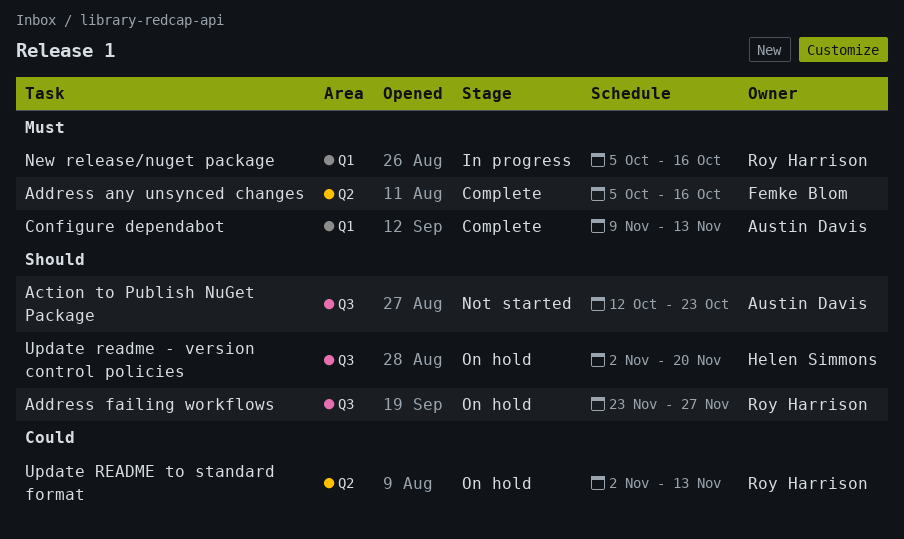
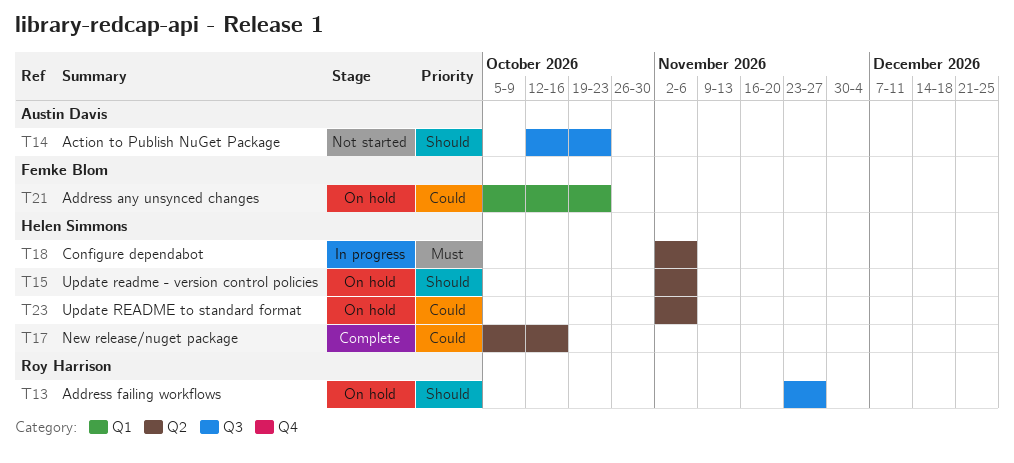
Address any unsynced changes, status: Complete -> On hold
Address any unsynced changes, priority: Must -> Could
Address any unsynced changes, label: Q2 -> Q1
Address any unsynced changes, due: Oct 16 -> Oct 23
Configure dependabot, status: Complete -> In progress
Configure dependabot, owner: Austin Davis -> Helen Simmons
Configure dependabot, label: Q1 -> Q2
Configure dependabot, start: Nov 9 -> Nov 2
Configure dependabot, due: Nov 13 -> Nov 6
New release/nuget package, status: In progress -> Complete
New release/nuget package, owner: Roy Harrison -> Helen Simmons
New release/nuget package, priority: Must -> Could
New release/nuget package, label: Q1 -> Q2
Update readme - version control policies, label: Q3 -> Q2
Update readme - version control policies, due: Nov 20 -> Nov 6
Update README to standard format, owner: Roy Harrison -> Helen Simmons
Update README to standard format, due: Nov 13 -> Nov 6

